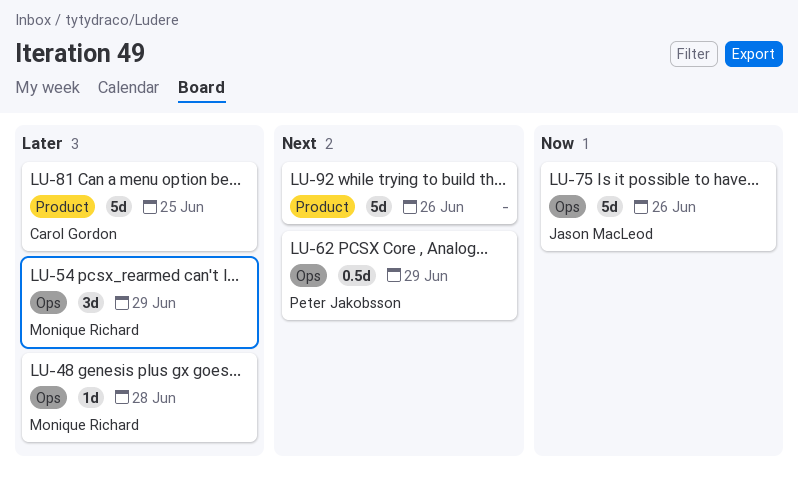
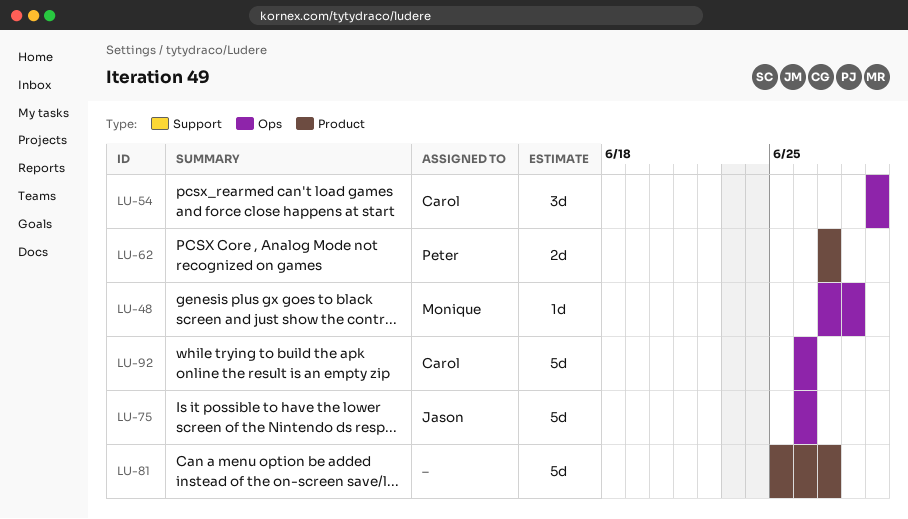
LU-54, owner: Monique Richard -> Carol Gordon
LU-62, label: Ops -> Product
LU-62, estimate: 0.5d -> 2d
LU-62, due: Jun 29 -> Jun 27
LU-81, owner: Carol Gordon -> none
LU-81, due: Jun 25 -> Jun 27
LU-92, owner: none -> Carol Gordon
LU-92, label: Product -> Ops

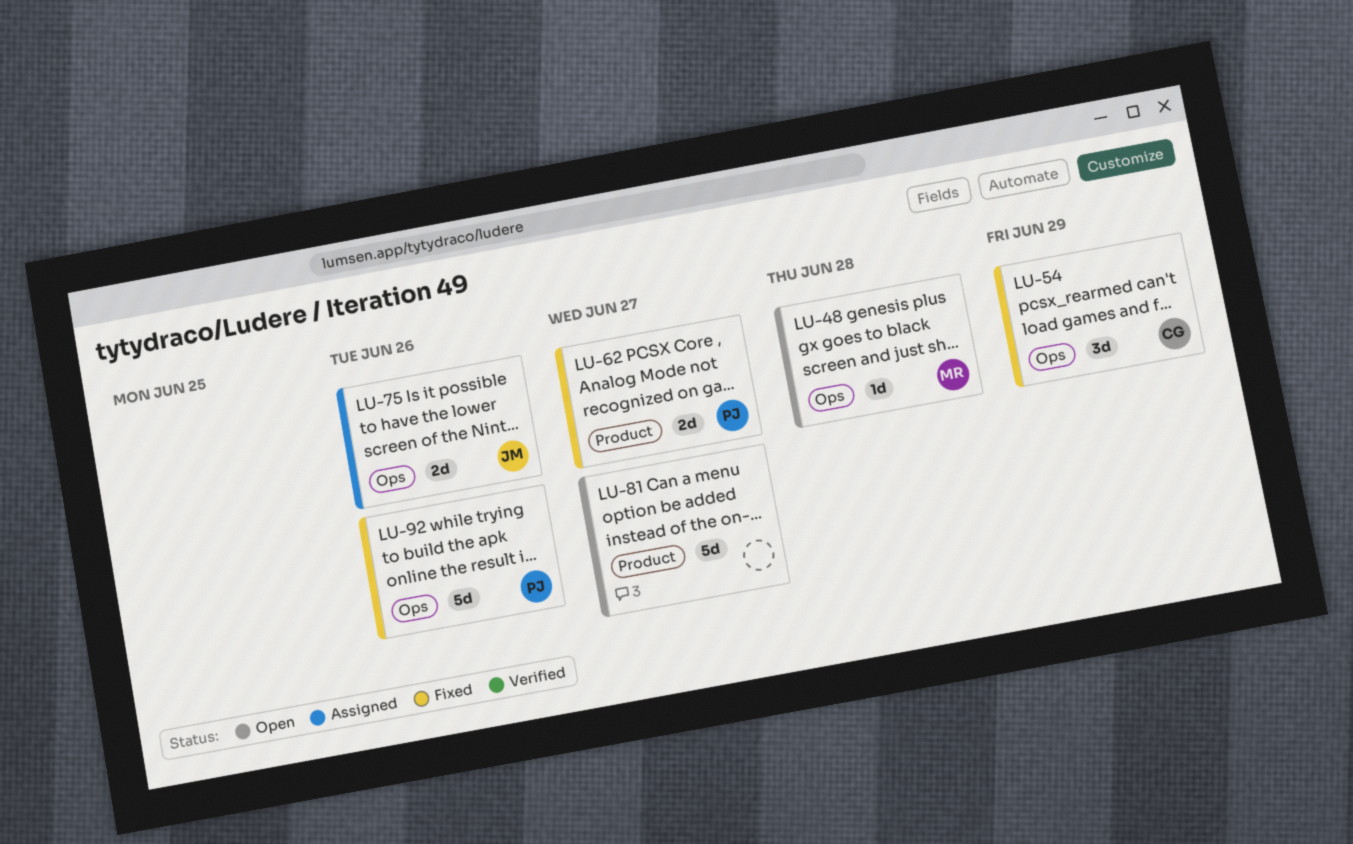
LU-75, estimate: 5d -> 2d
LU-92, owner: Carol -> Peter

